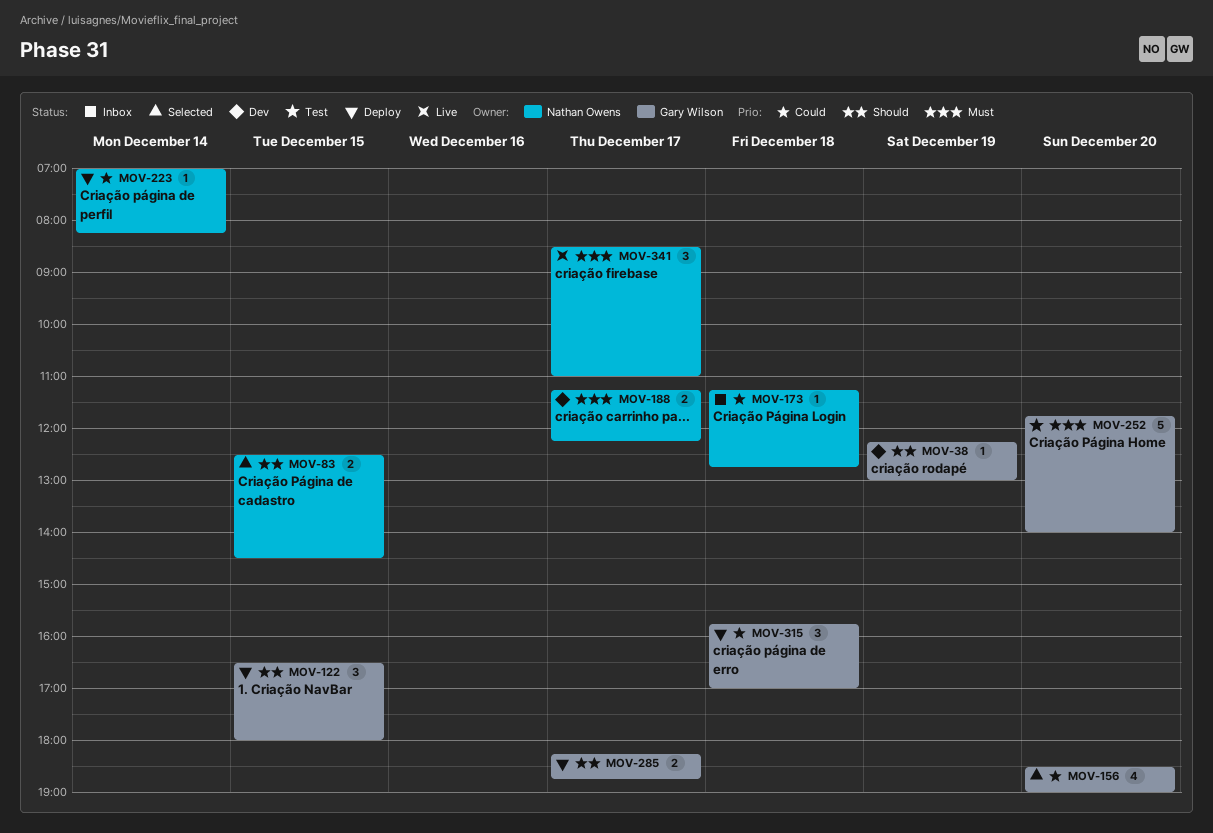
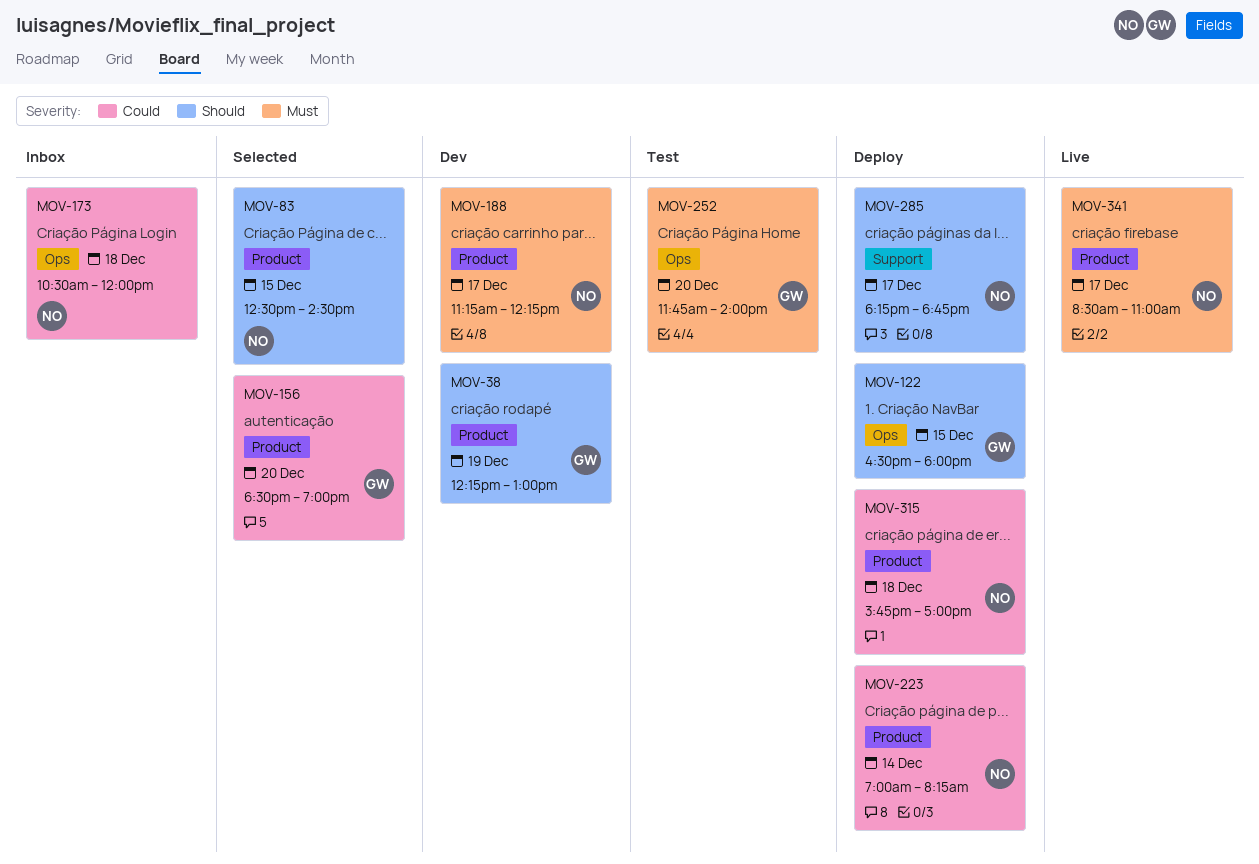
MOV-173, begins: 11:15 -> 10:30
MOV-173, ends: 12:45 -> 12:00
MOV-285, owner: Gary Wilson -> Nathan Owens
MOV-315, owner: Gary Wilson -> Nathan Owens

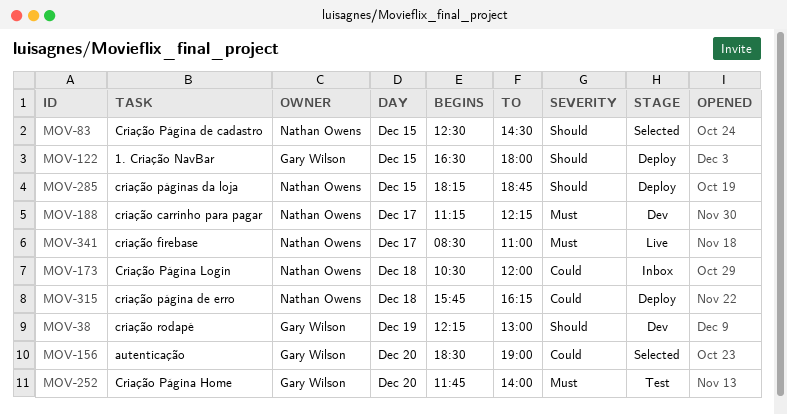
MOV-223: present -> none
MOV-285, day: Dec 17 -> Dec 15
MOV-315, ends: 17:00 -> 16:15

